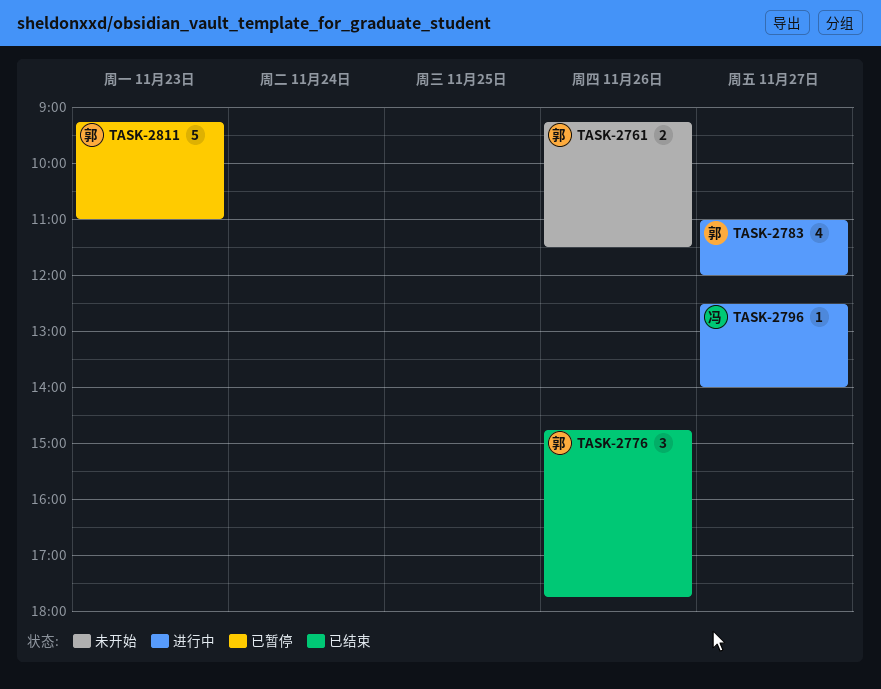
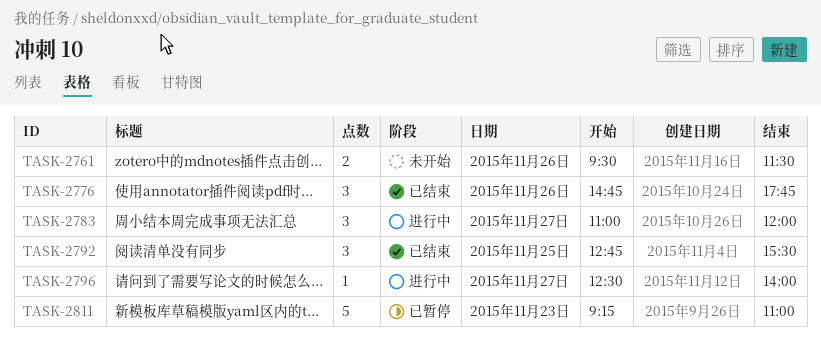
TASK-2761, begins: 09:15 -> 09:30
TASK-2783, estimate: 4 -> 3
TASK-2792: none -> present

